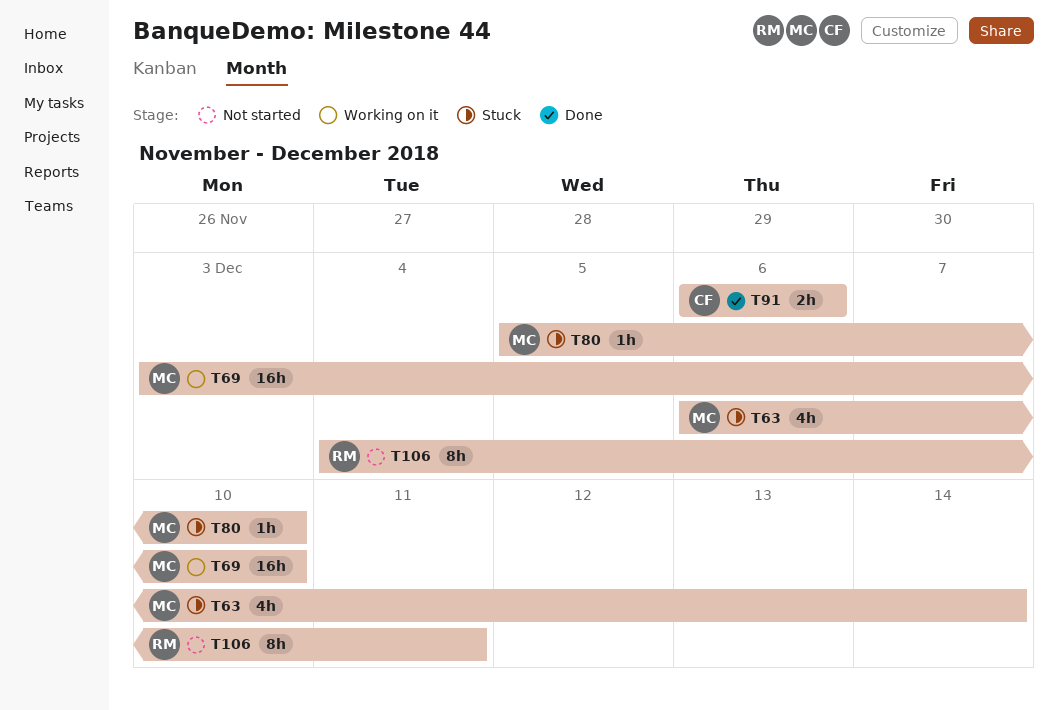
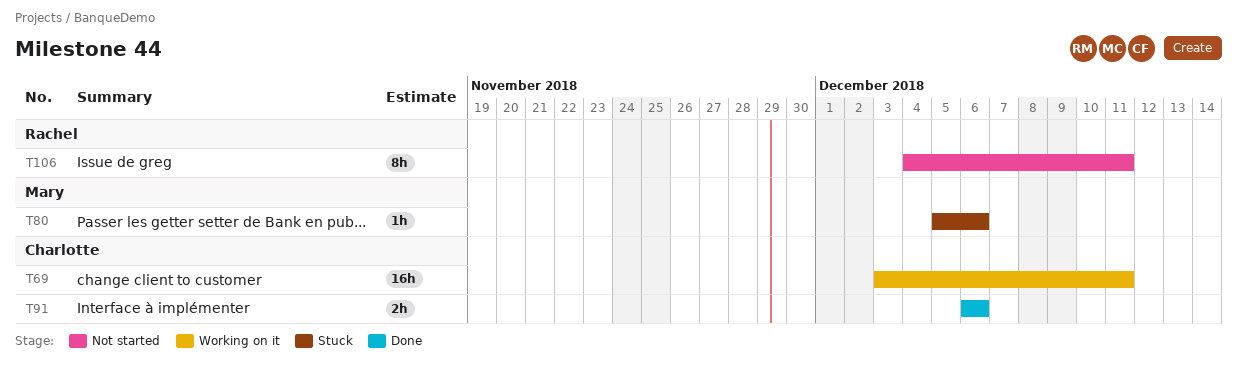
T63: present -> none
T69, owner: Mary -> Charlotte
T69, due: Dec 10 -> Dec 11
T80, due: Dec 10 -> Dec 6

